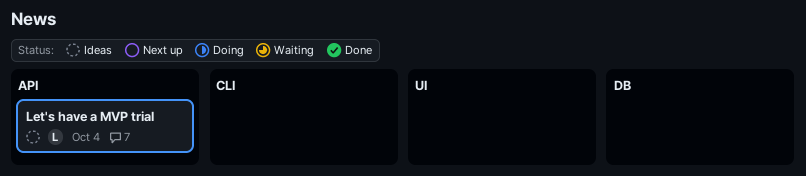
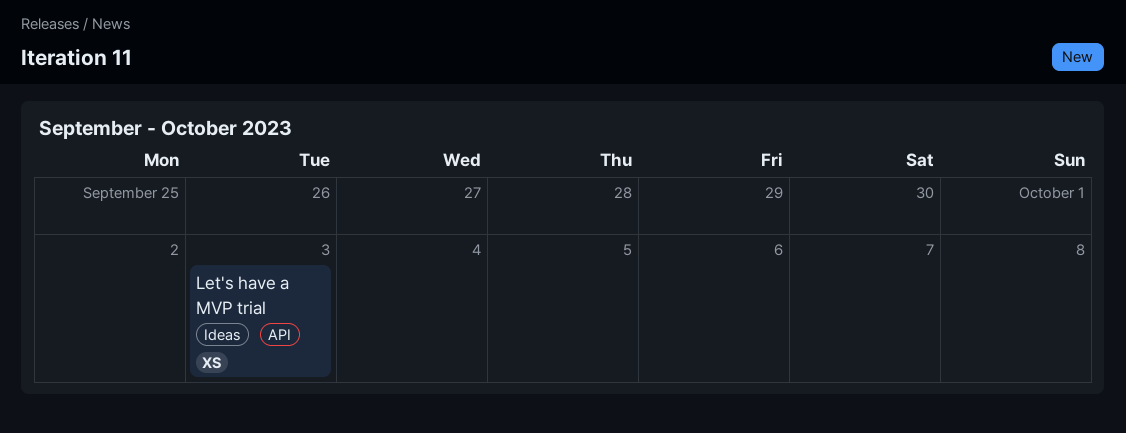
Let's have a MVP trial, estimate: L -> XS
Let's have a MVP trial, due: Oct 4 -> Oct 3

